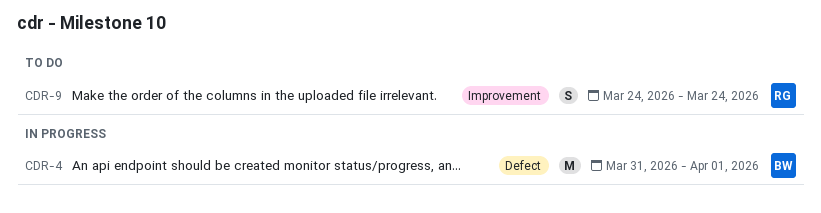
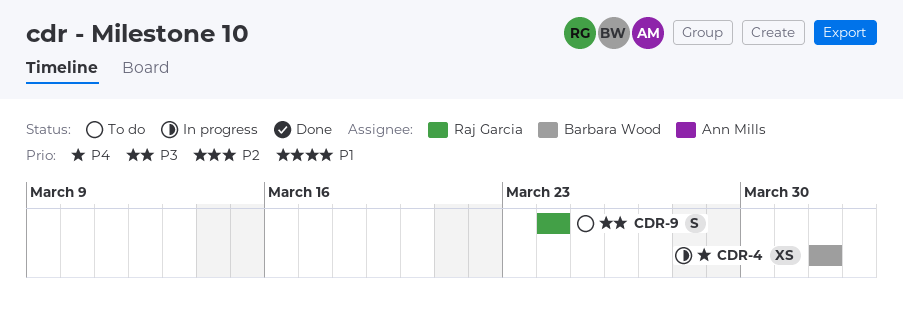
CDR-4, estimate: M -> XS
CDR-4, start: Mar 31 -> Apr 1

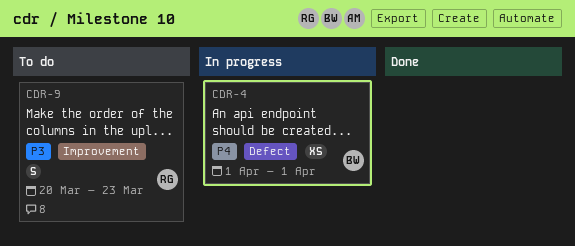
CDR-9, start: Mar 24 -> Mar 20
CDR-9, due: Mar 24 -> Mar 23

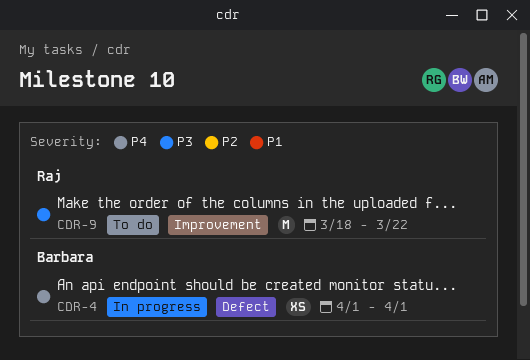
CDR-9, estimate: S -> M
CDR-9, start: Mar 20 -> Mar 18
CDR-9, due: Mar 23 -> Mar 22

